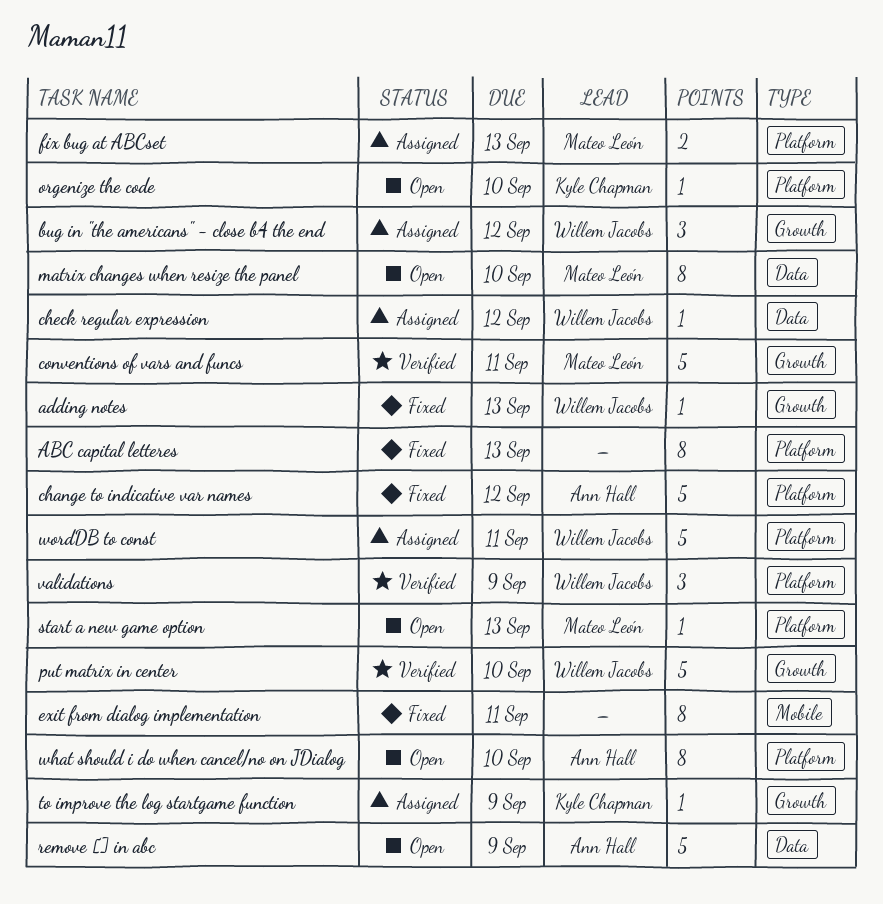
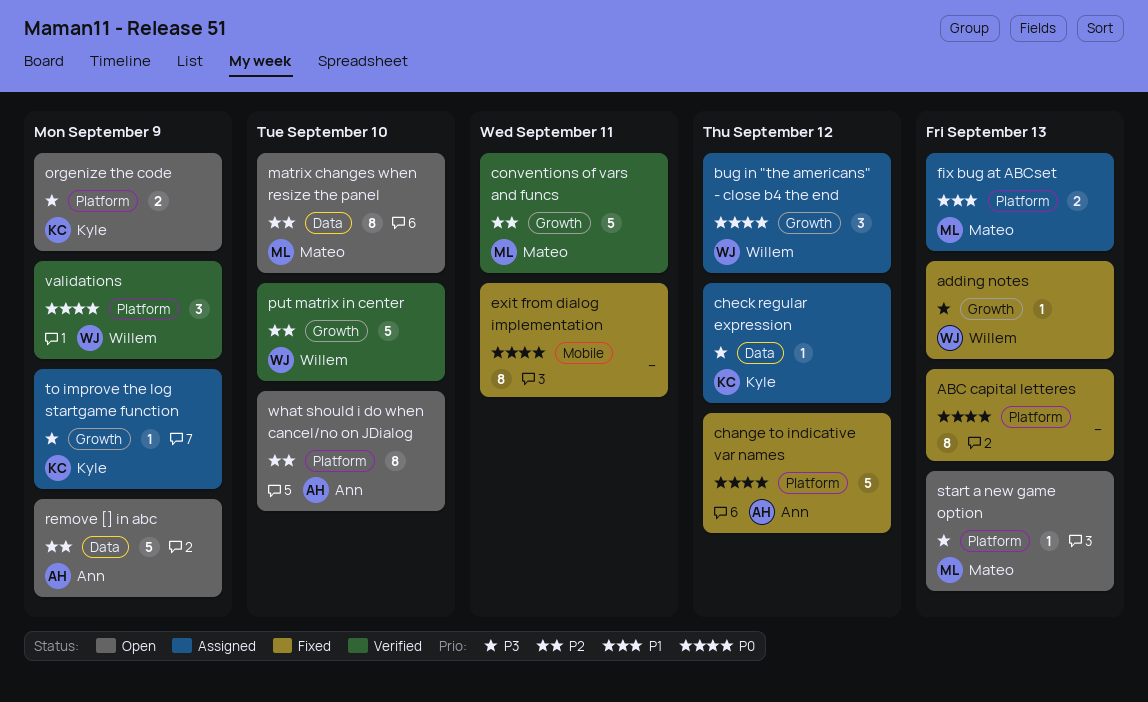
check regular expression, owner: Willem Jacobs -> Kyle Chapman
orgenize the code, estimate: 1 -> 2
orgenize the code, due: Sep 10 -> Sep 9
wordDB to const: present -> none

